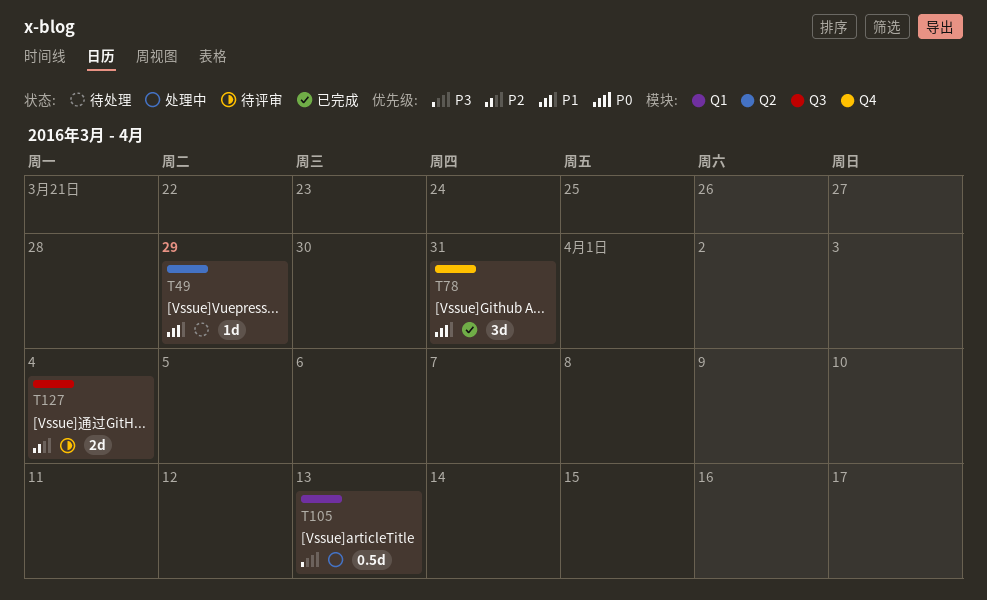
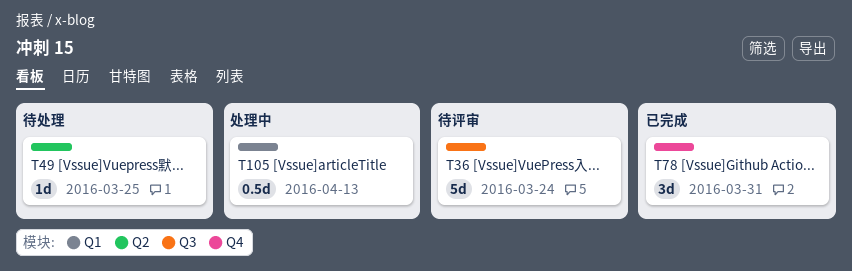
T36: none -> present
T49, due: Mar 29 -> Mar 25
T127: present -> none

